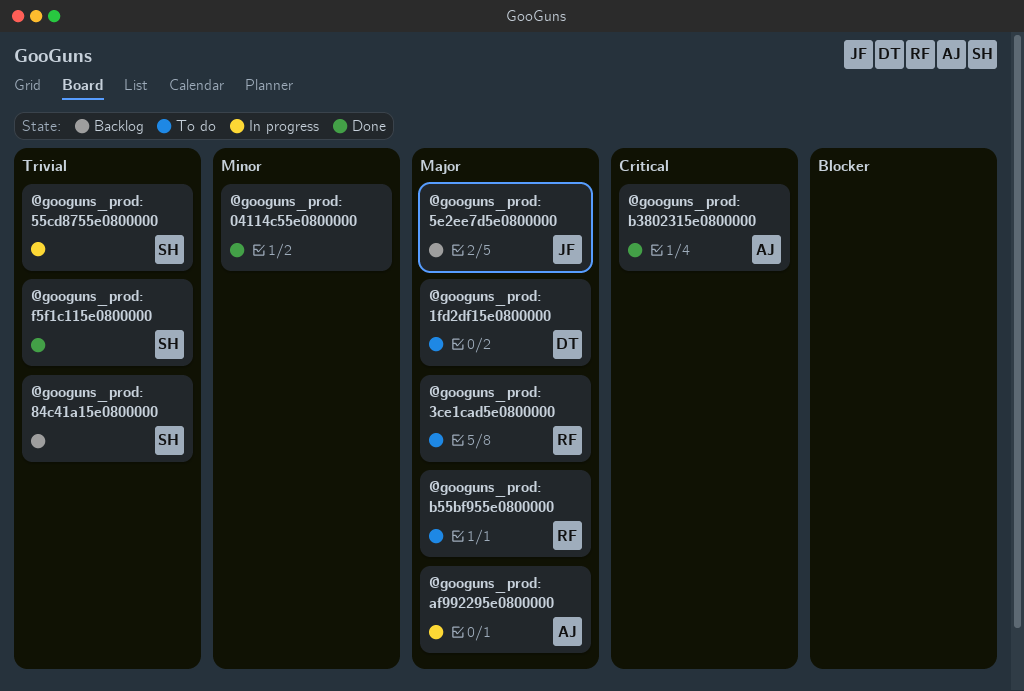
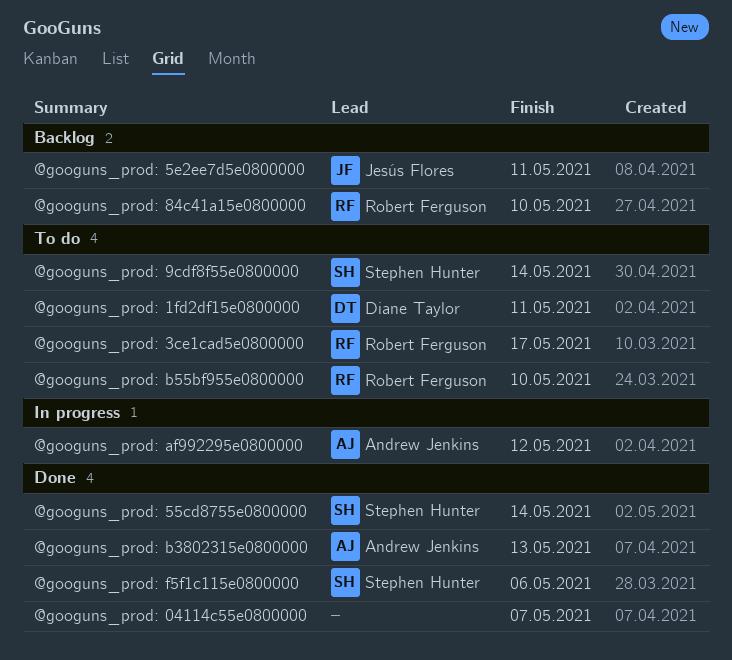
@googuns_prod: 55cd8755e0800000, status: In progress -> Done
@googuns_prod: 84c41a15e0800000, owner: Stephen Hunter -> Robert Ferguson
@googuns_prod: 9cdf8f55e0800000: none -> present

